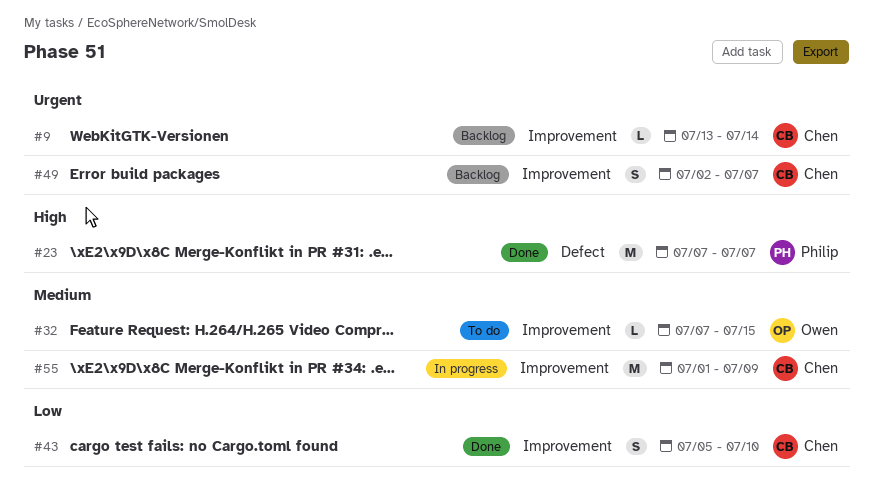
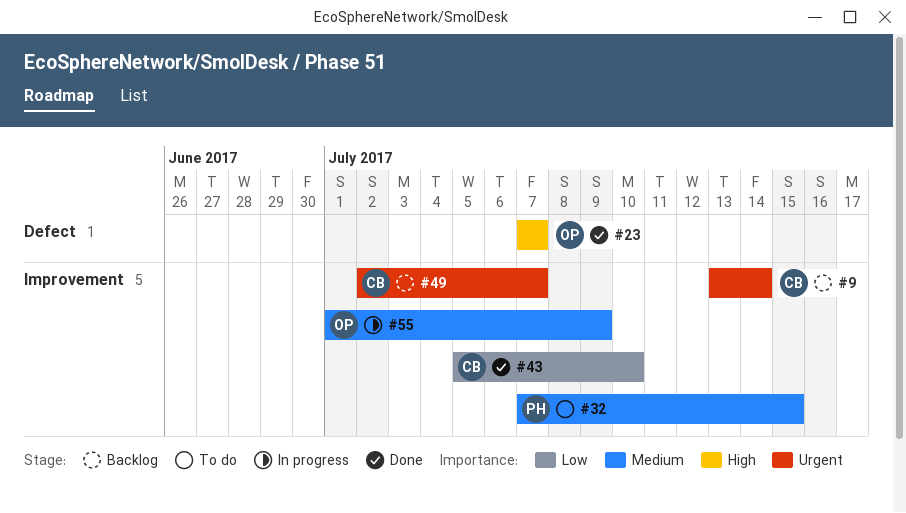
#23, owner: Philip -> Owen
#32, owner: Owen -> Philip
#55, owner: Chen -> Owen

